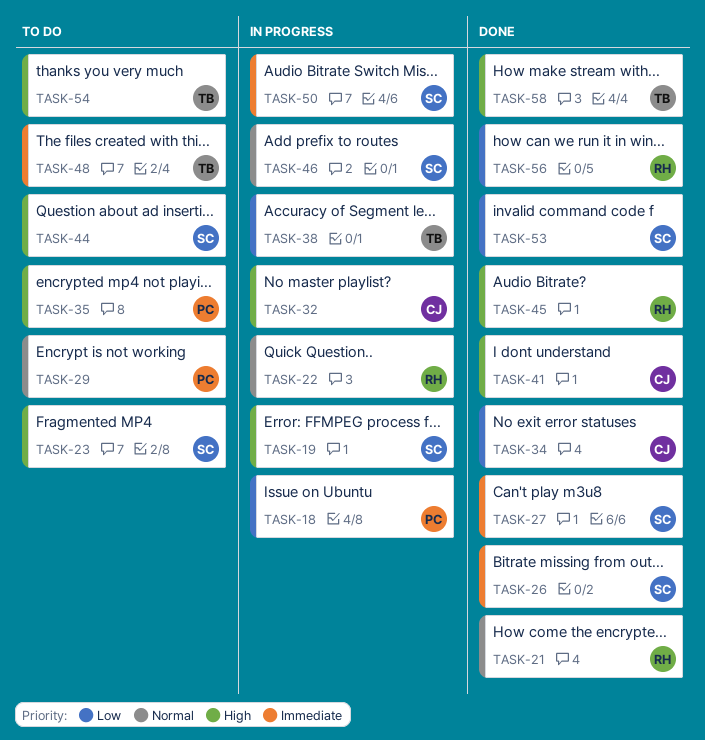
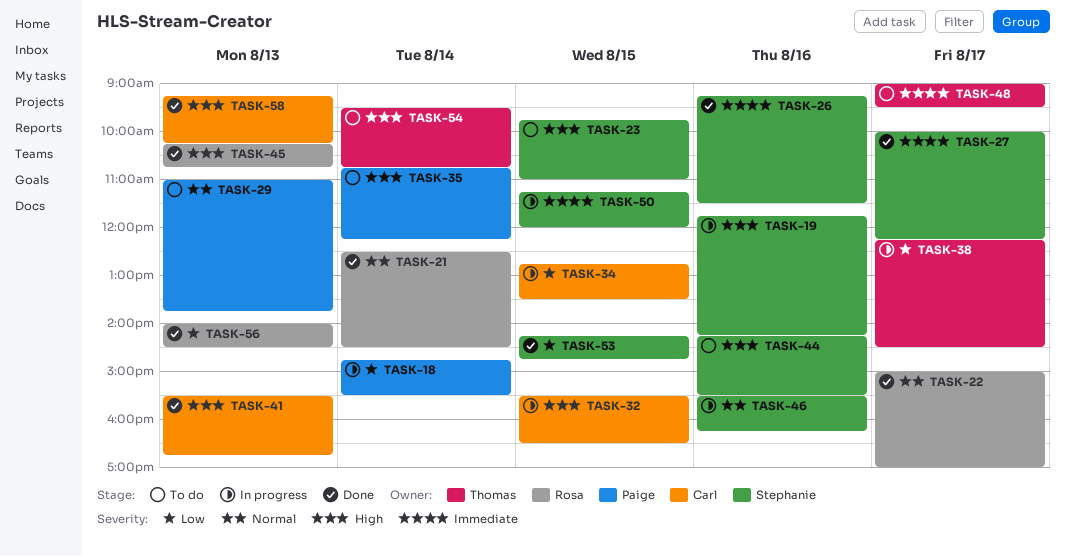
TASK-22, status: In progress -> Done
TASK-34, status: Done -> In progress
TASK-58, owner: Thomas -> Carl

